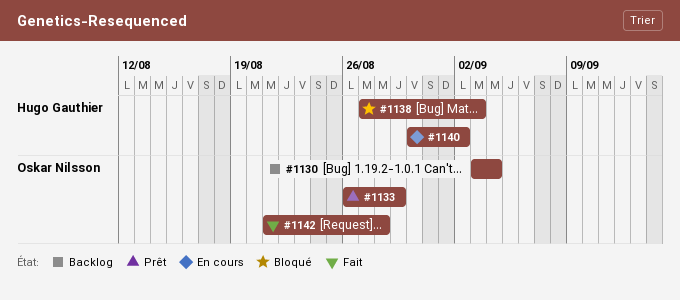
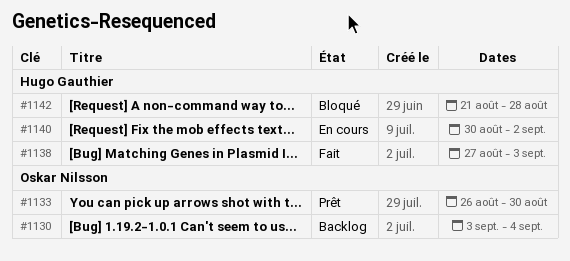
#1133, due: Aug 29 -> Aug 30
#1138, status: Bloqué -> Fait
#1142, status: Fait -> Bloqué
#1142, owner: Oskar Nilsson -> Hugo Gauthier

